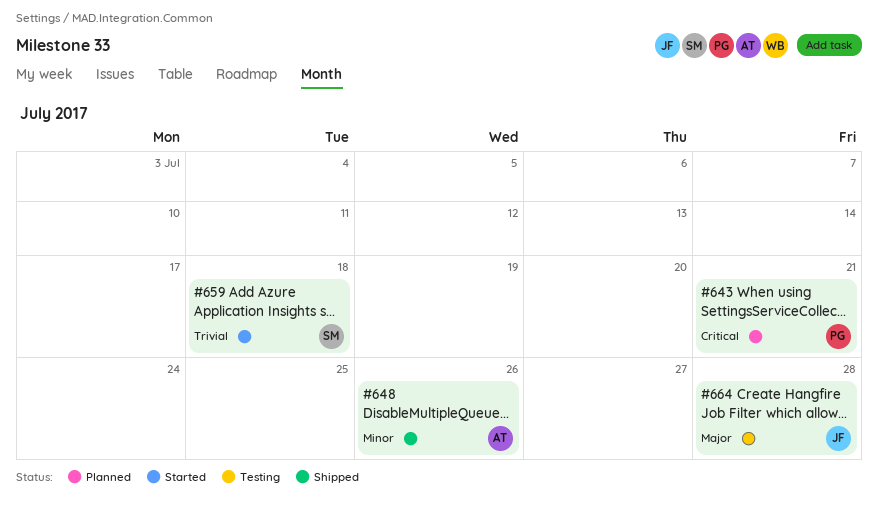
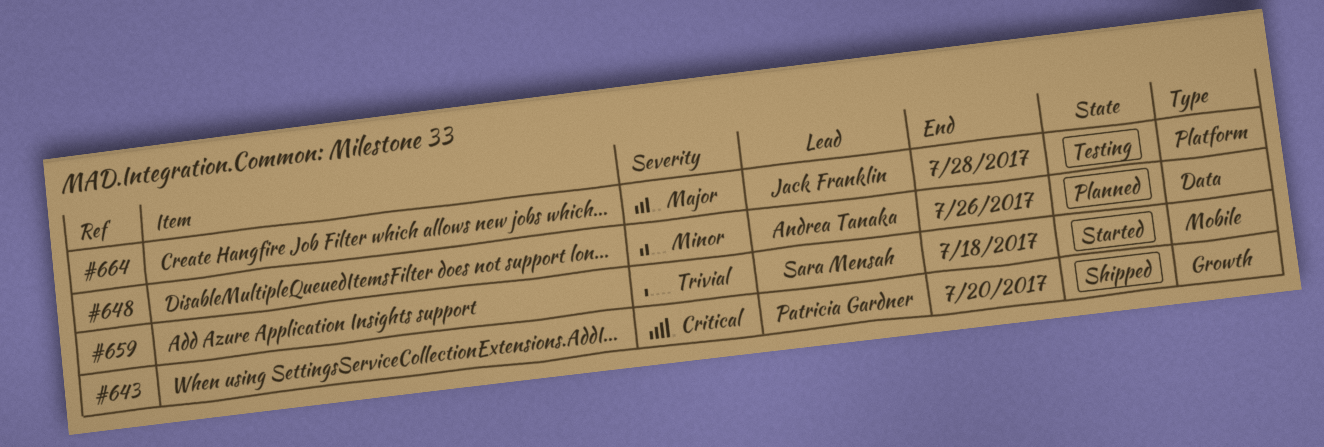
#643, status: Planned -> Shipped
#643, due: Jul 21 -> Jul 20
#648, status: Shipped -> Planned

